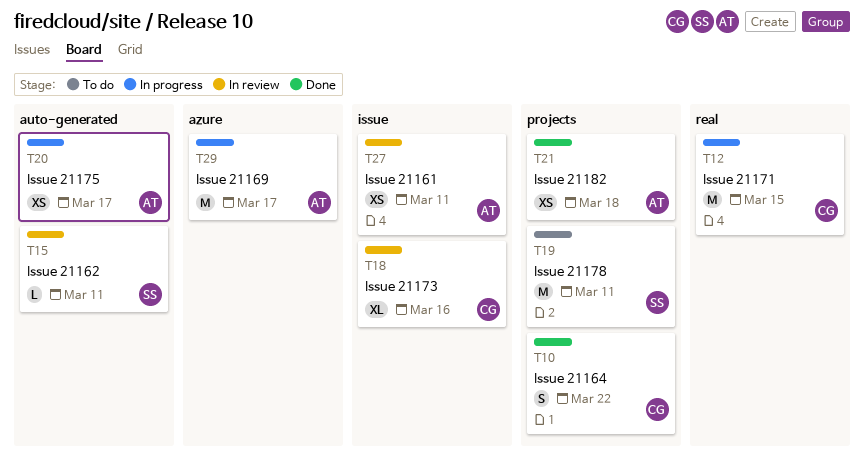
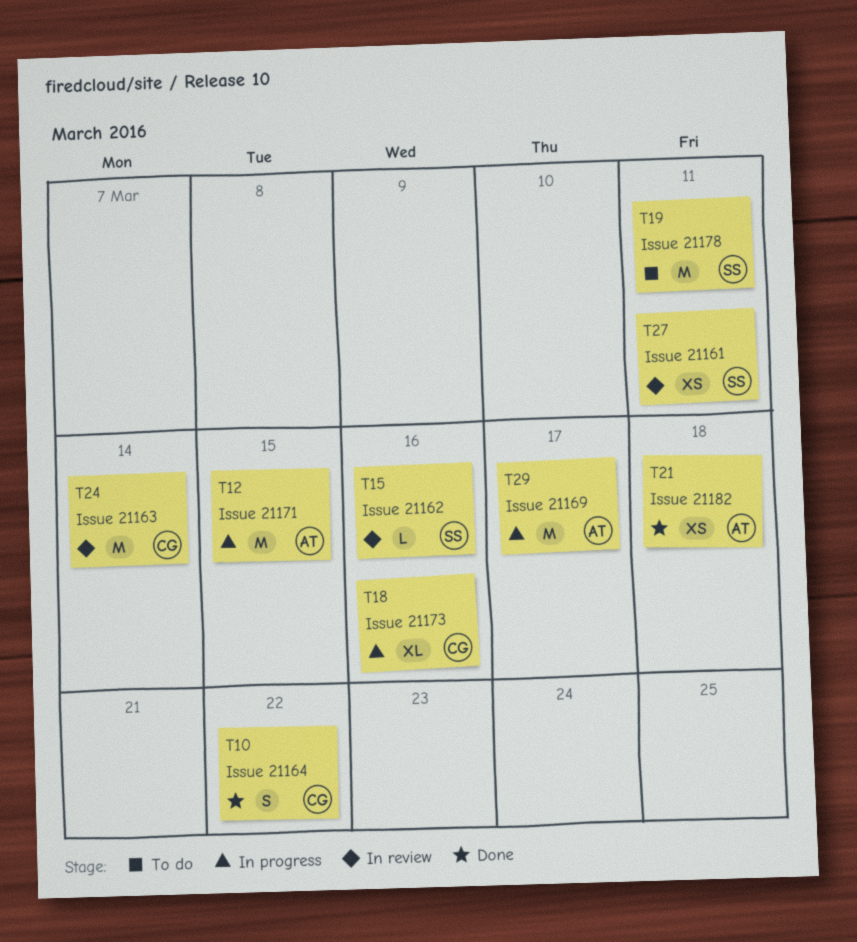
T12, owner: CG -> AT
T15, due: Mar 11 -> Mar 16
T18, status: In review -> In progress
T20: present -> none
T24: none -> present
T27, owner: AT -> SS

